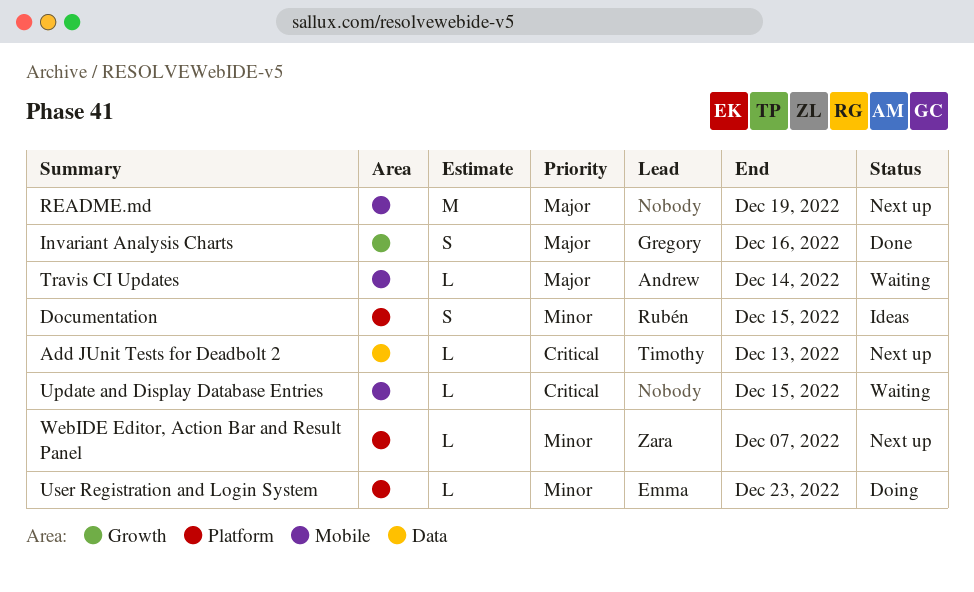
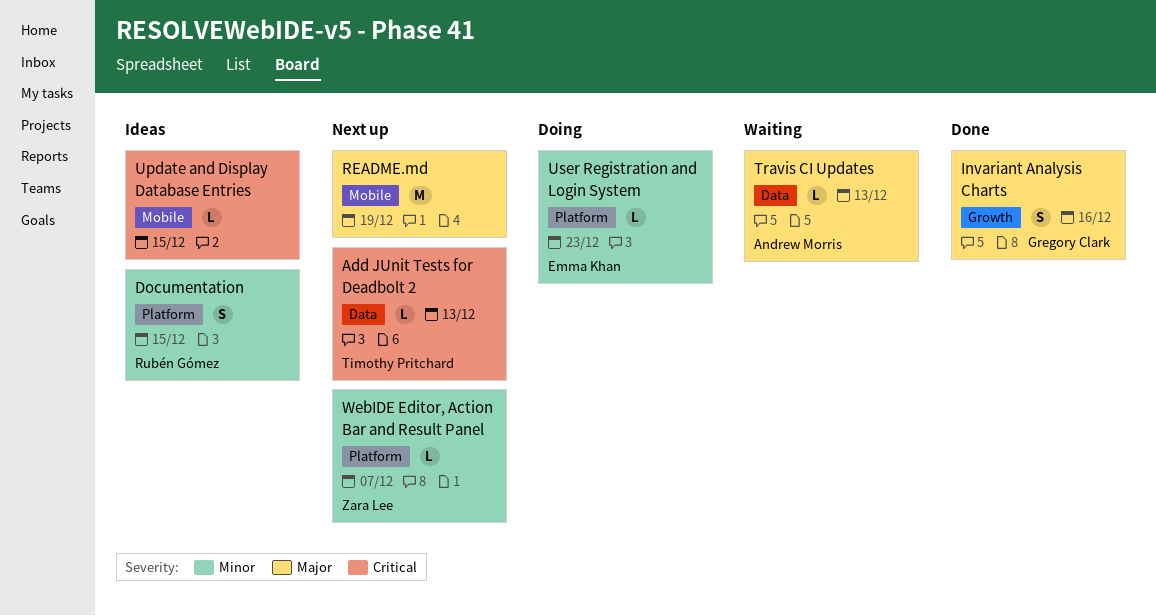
Travis CI Updates, label: Mobile -> Data
Travis CI Updates, due: Dec 14 -> Dec 13
Update and Display Database Entries, status: Waiting -> Ideas

